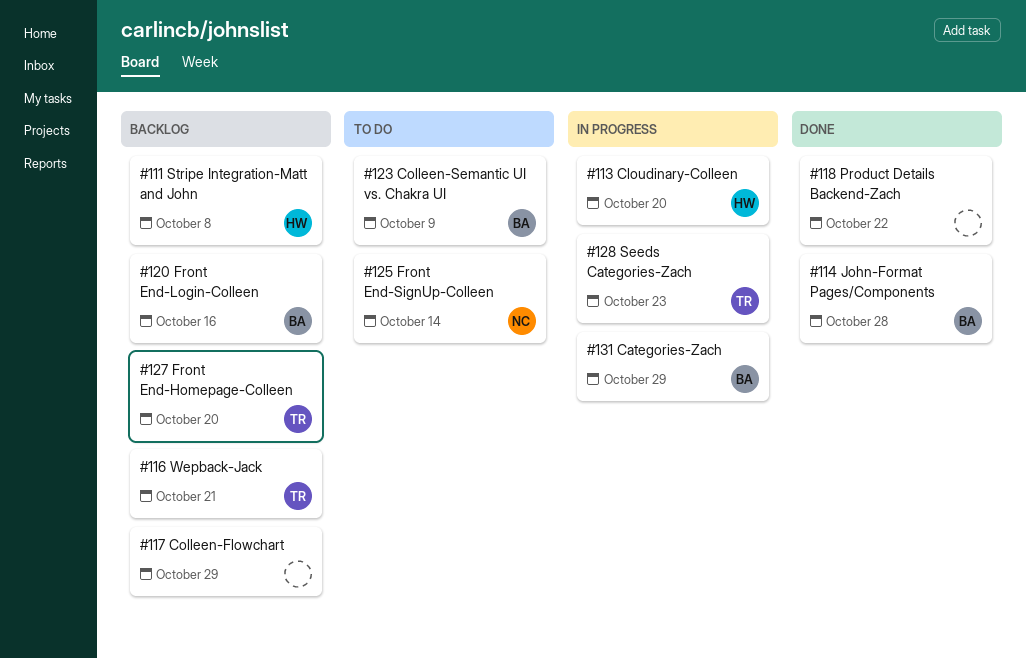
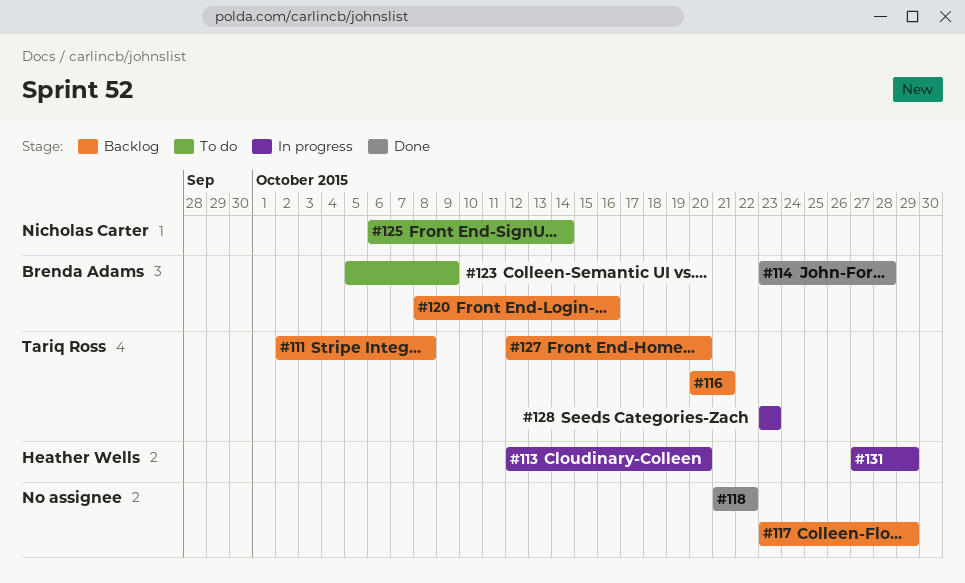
#111, owner: Heather Wells -> Tariq Ross
#131, owner: Brenda Adams -> Heather Wells

